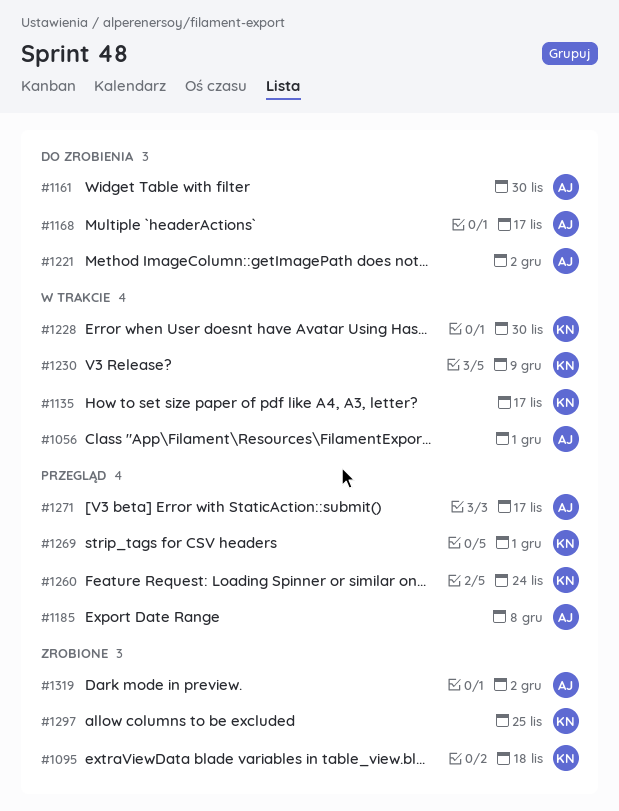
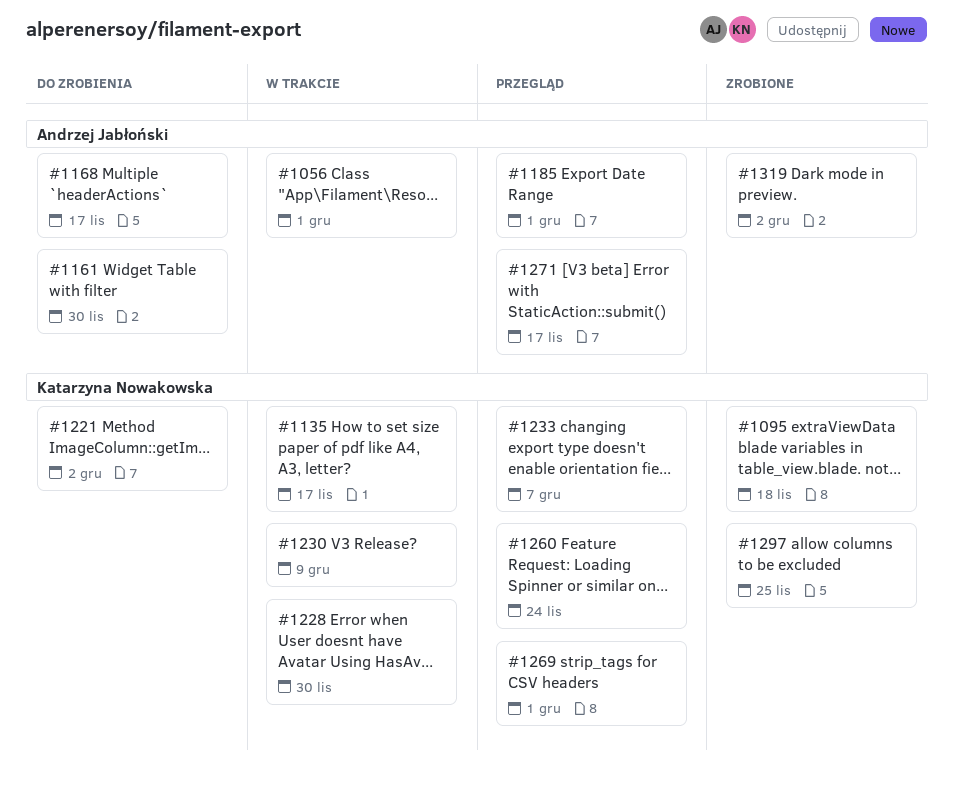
#1185, due: Dec 8 -> Dec 1
#1221, owner: Andrzej Jabłoński -> Katarzyna Nowakowska
#1233: none -> present

